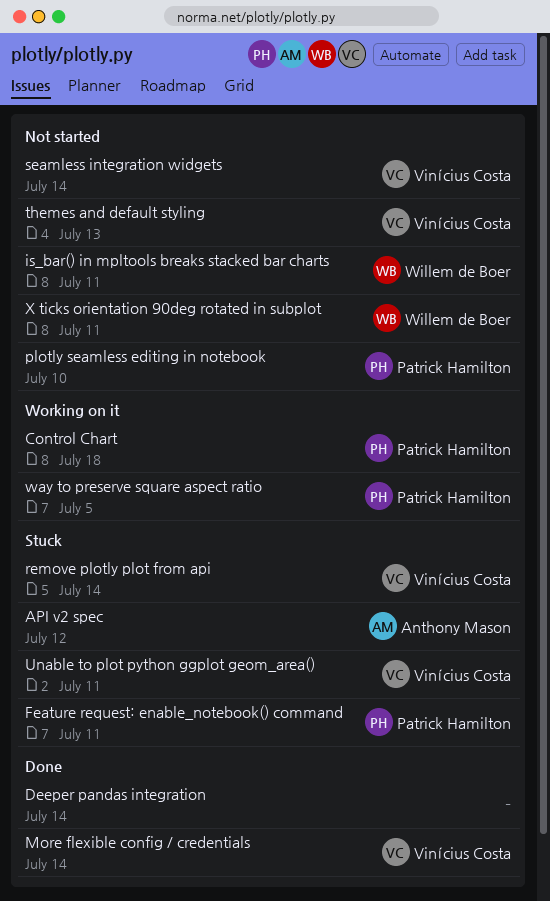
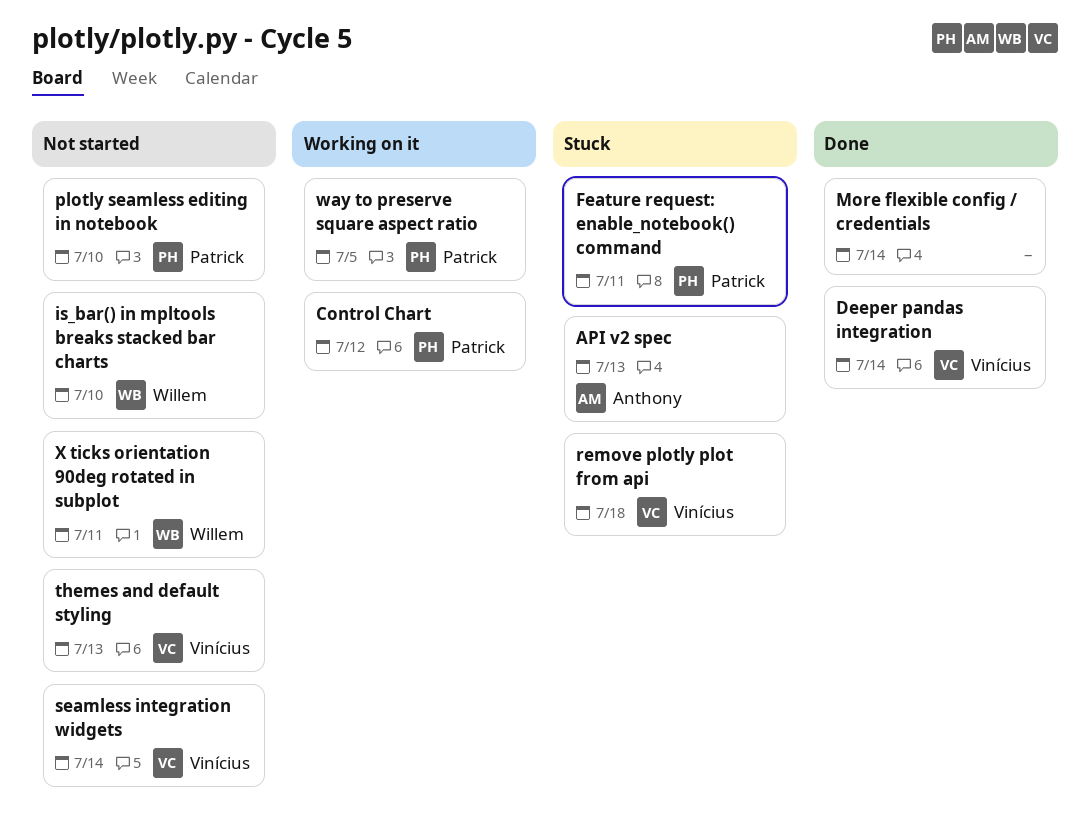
API v2 spec, due: Jul 12 -> Jul 13
Control Chart, due: Jul 18 -> Jul 12
Deeper pandas integration, owner: none -> Vinícius Costa
is_bar() in mpltools breaks stacked bar charts, due: Jul 11 -> Jul 10
More flexible config / credentials, owner: Vinícius Costa -> none
remove plotly plot from api, due: Jul 14 -> Jul 18
Unable to plot python ggplot geom_area(): present -> none

